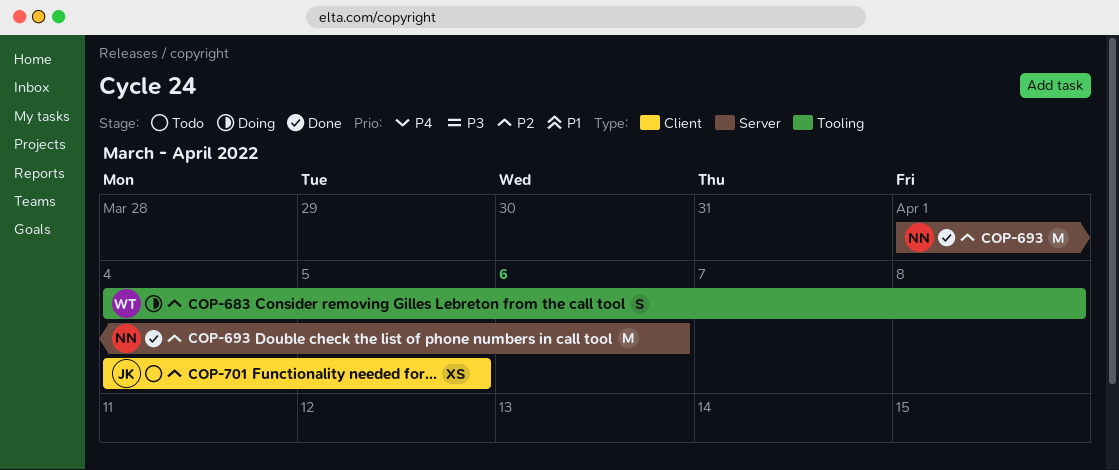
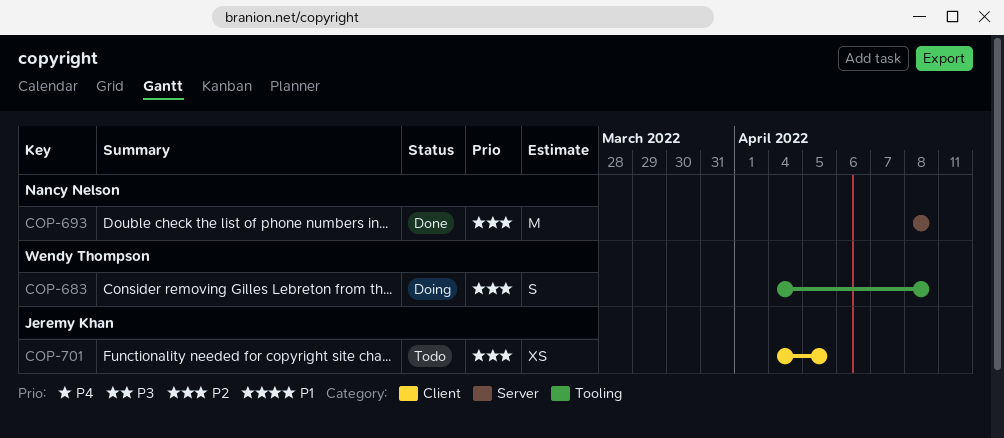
COP-693, start: Apr 1 -> Apr 8
COP-693, due: Apr 6 -> Apr 8

